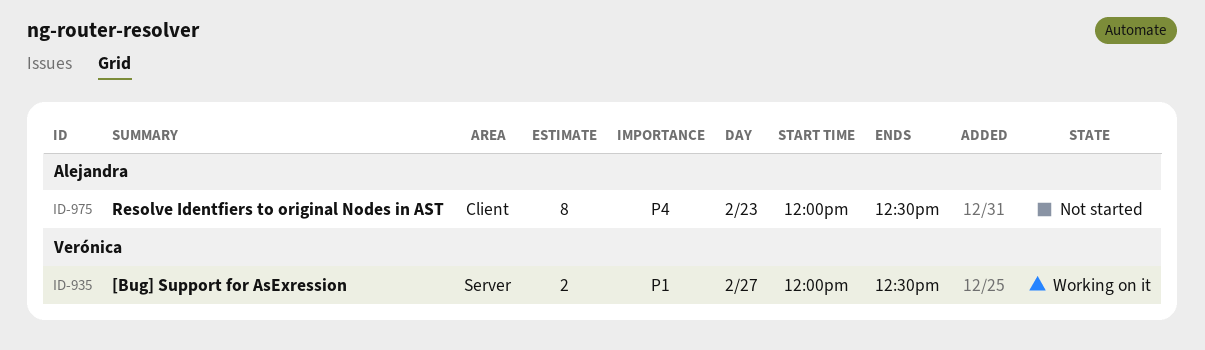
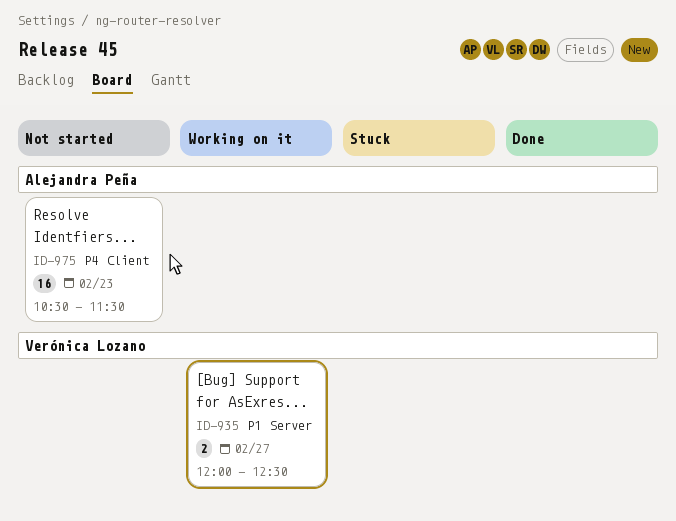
ID-975, estimate: 8 -> 16
ID-975, begins: 12:00 -> 10:30
ID-975, ends: 12:30 -> 11:30

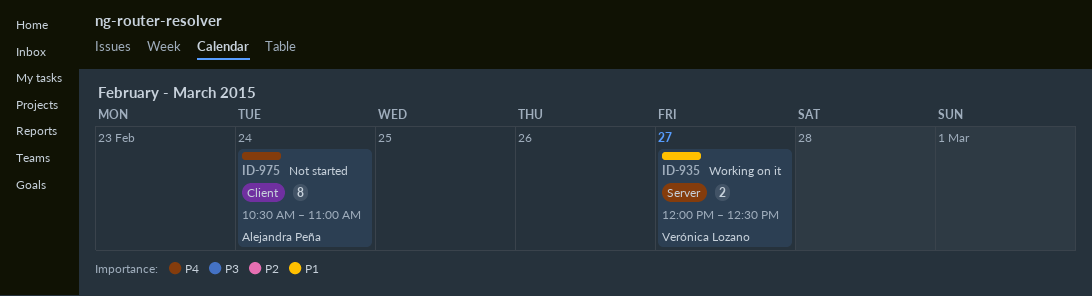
ID-975, estimate: 16 -> 8
ID-975, day: Feb 23 -> Feb 24
ID-975, ends: 11:30 -> 11:00

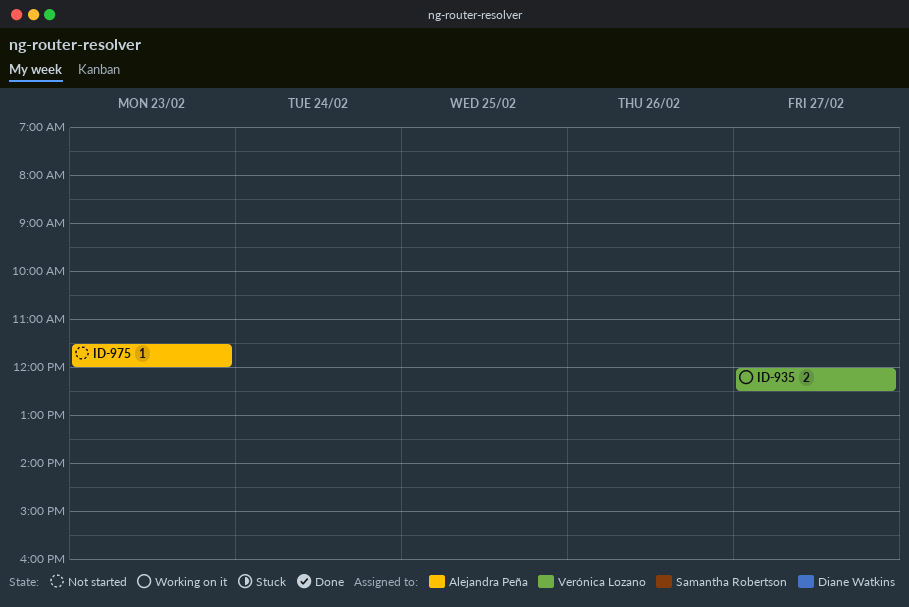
ID-975, estimate: 8 -> 1
ID-975, day: Feb 24 -> Feb 23
ID-975, begins: 10:30 -> 11:30
ID-975, ends: 11:00 -> 12:00

